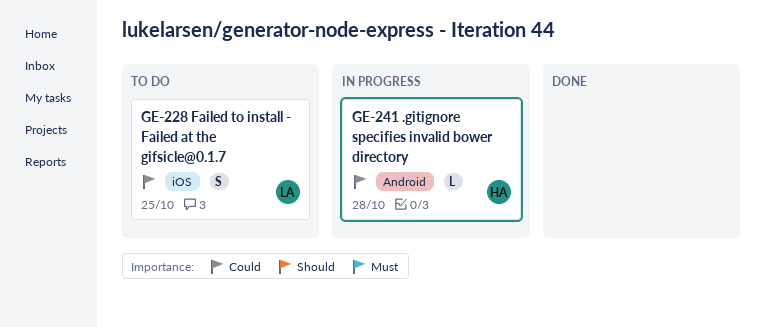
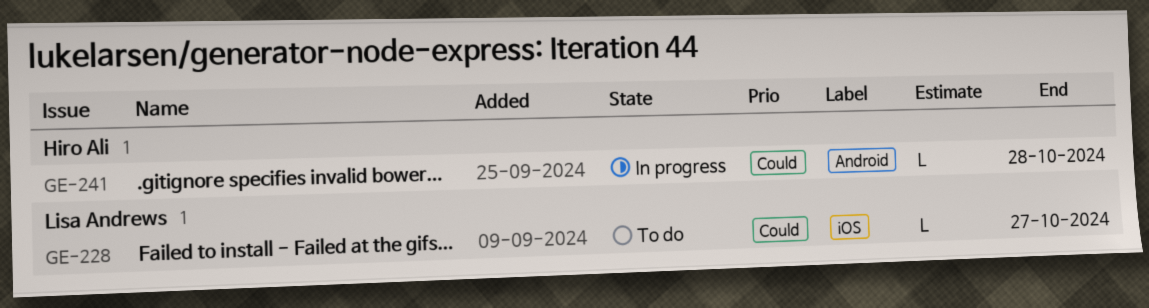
GE-228, estimate: S -> L
GE-228, due: Oct 25 -> Oct 27

